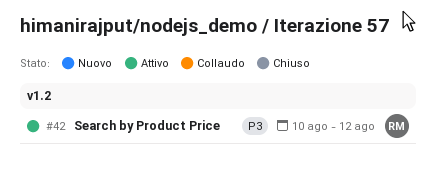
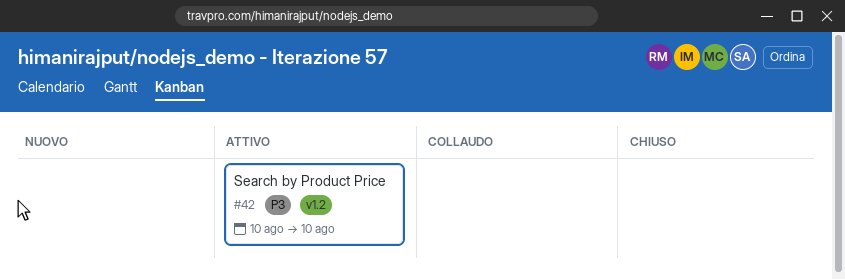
#42, due: Aug 12 -> Aug 10

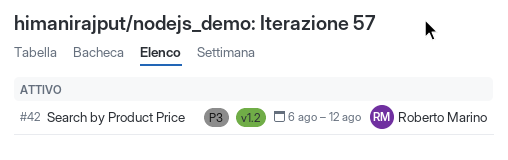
#42, start: Aug 10 -> Aug 6
#42, due: Aug 10 -> Aug 12

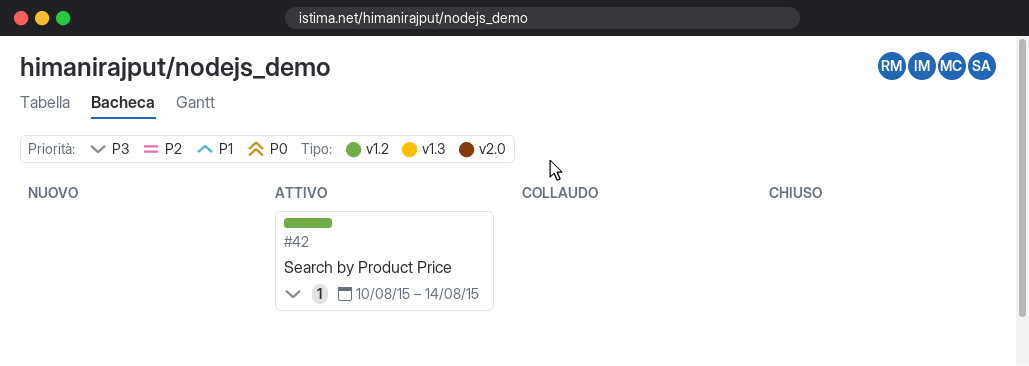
#42, start: Aug 6 -> Aug 10
#42, due: Aug 12 -> Aug 14

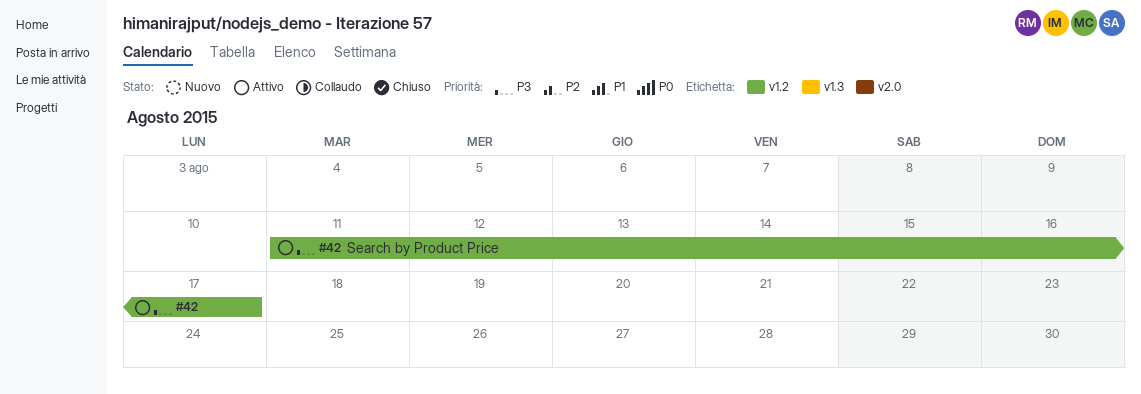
#42, start: Aug 10 -> Aug 11
#42, due: Aug 14 -> Aug 17

